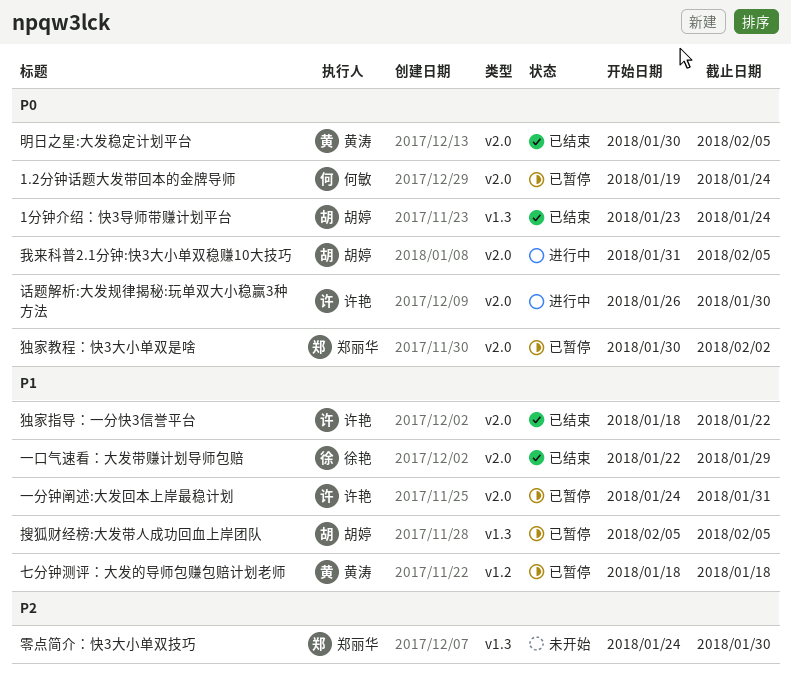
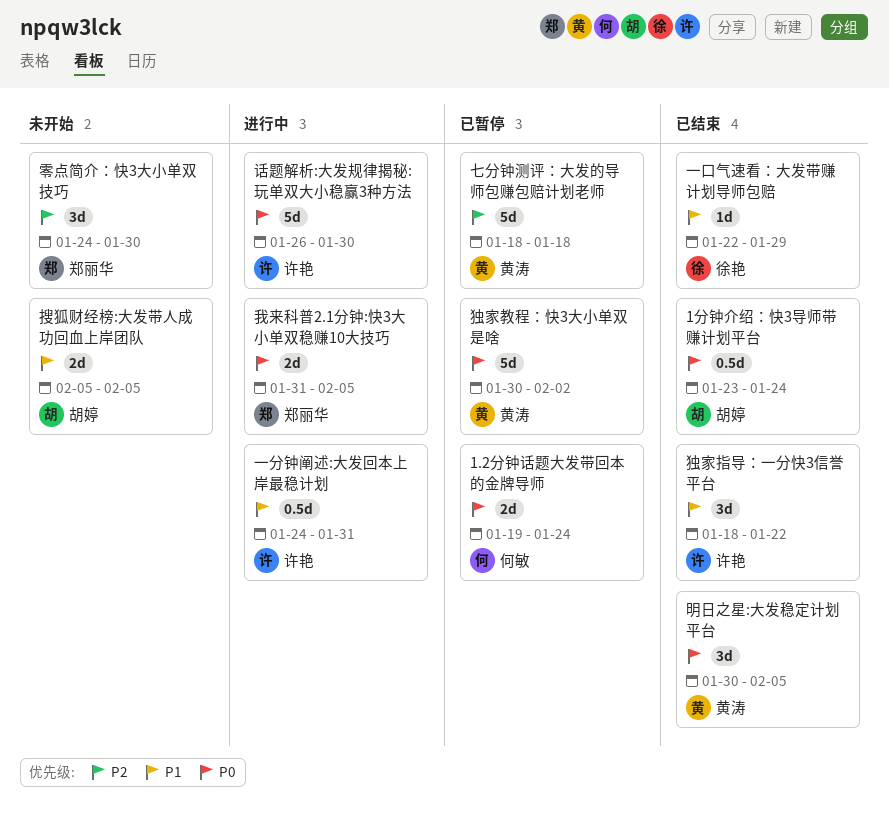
一分钟阐述:大发回本上岸最稳计划, status: 已暂停 -> 进行中
七分钟测评：大发的导师包赚包赔计划老师, priority: P1 -> P2
我来科普2.1分钟:快3大小单双稳赚10大技巧, owner: 胡婷 -> 郑丽华
搜狐财经榜:大发带人成功回血上岸团队, status: 已暂停 -> 未开始
独家教程：快3大小单双是啥, owner: 郑丽华 -> 黄涛

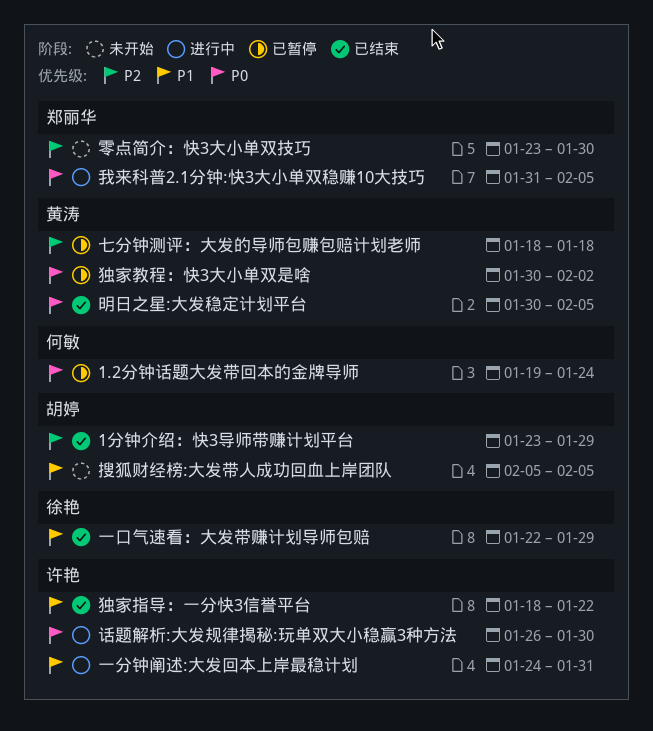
1分钟介绍：快3导师带赚计划平台, priority: P0 -> P2
1分钟介绍：快3导师带赚计划平台, due: Jan 24 -> Jan 29
零点简介：快3大小单双技巧, start: Jan 24 -> Jan 23

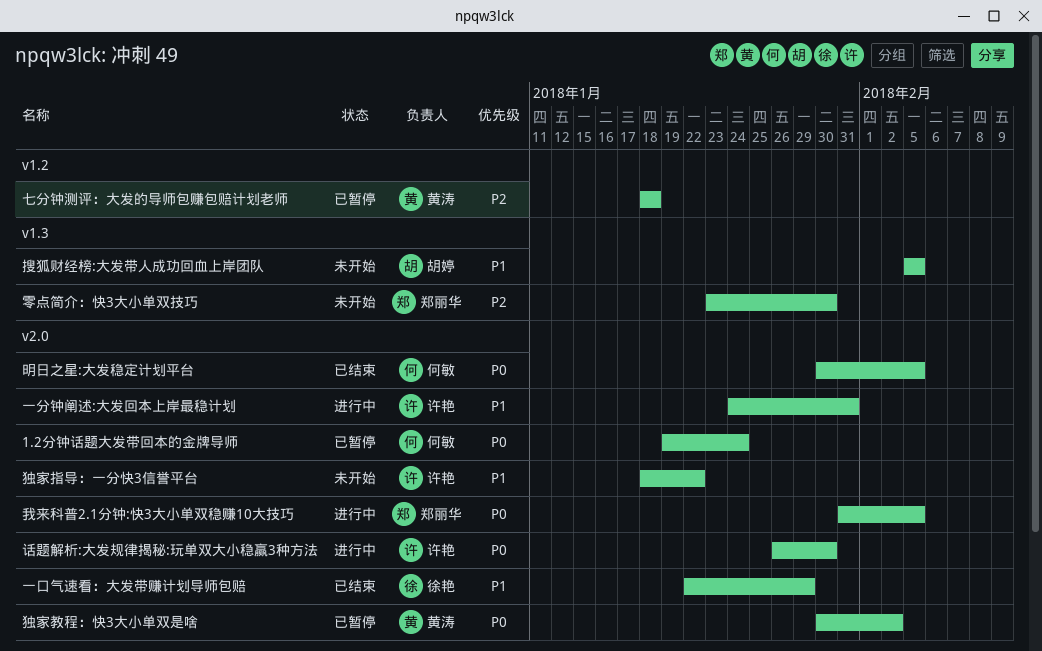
1分钟介绍：快3导师带赚计划平台: present -> none
明日之星:大发稳定计划平台, owner: 黄涛 -> 何敏
独家指导：一分快3信誉平台, status: 已结束 -> 未开始

